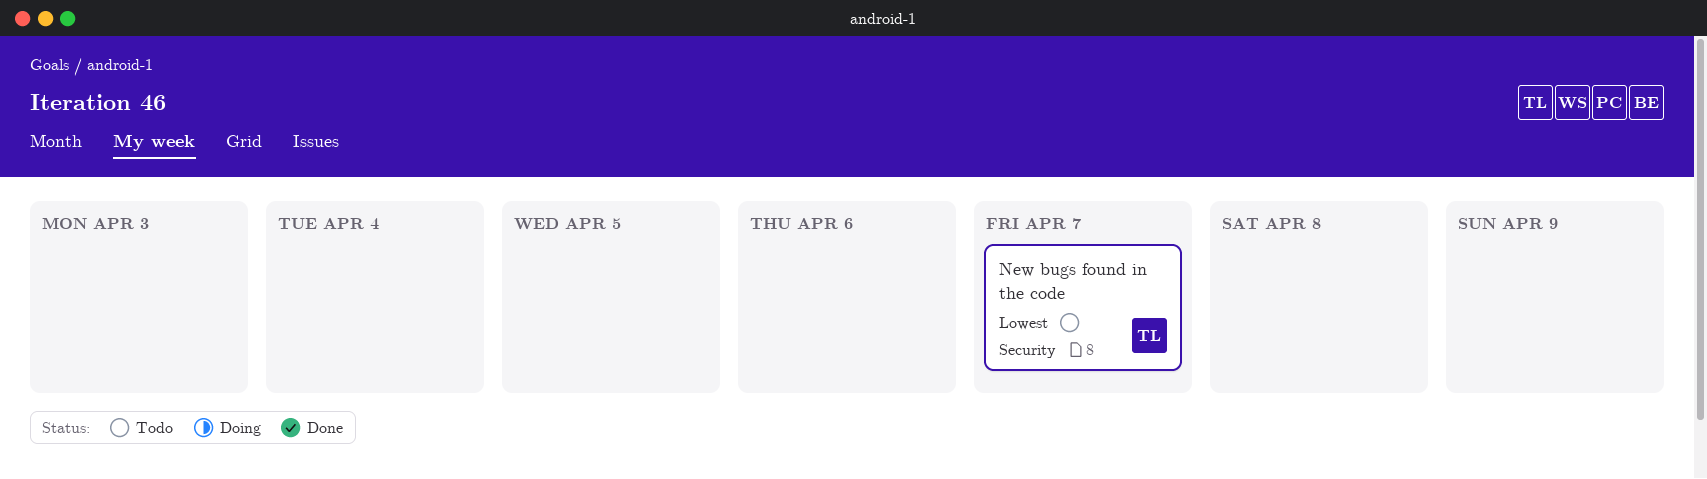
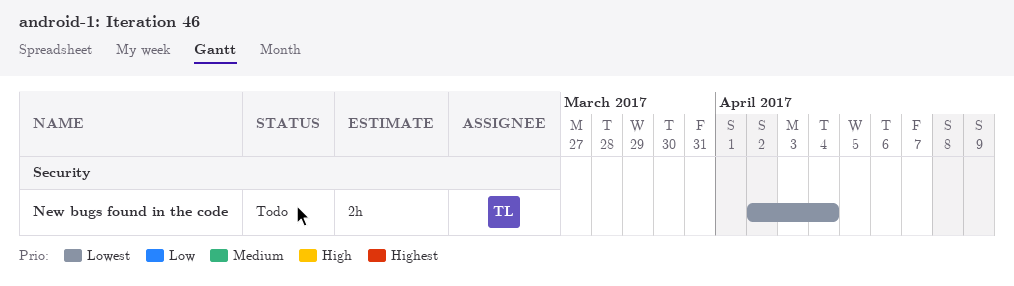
New bugs found in the code, due: Apr 7 -> Apr 4

